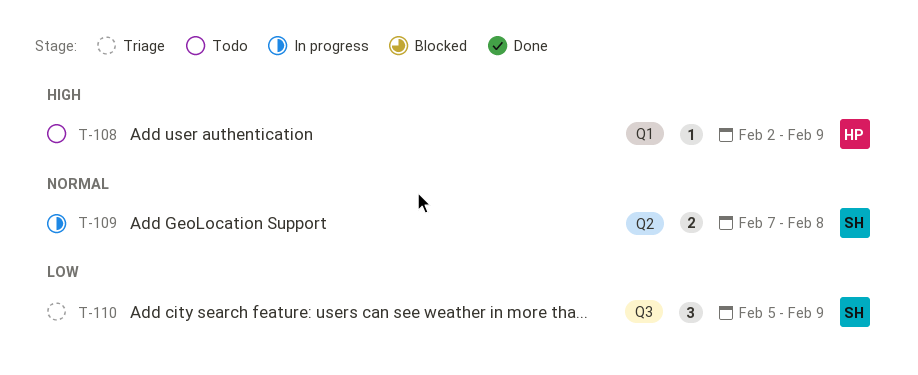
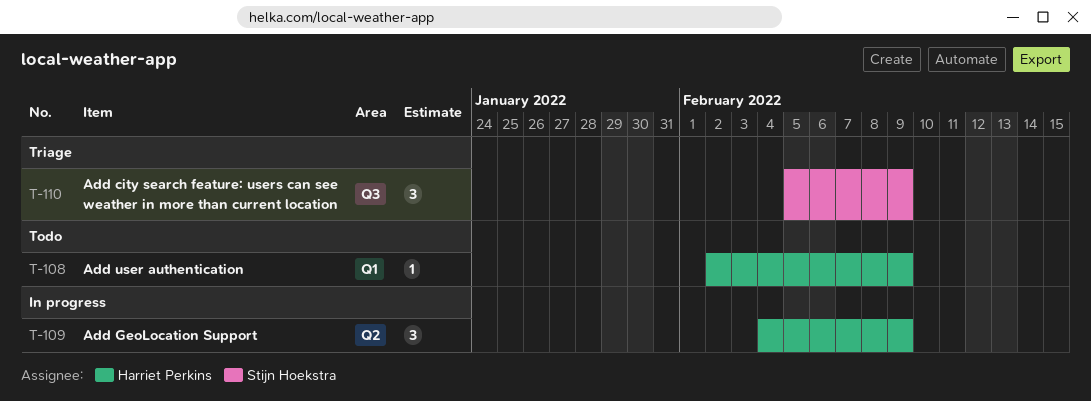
T-109, owner: Stijn Hoekstra -> Harriet Perkins
T-109, estimate: 2 -> 3
T-109, start: Feb 7 -> Feb 4
T-109, due: Feb 8 -> Feb 9

